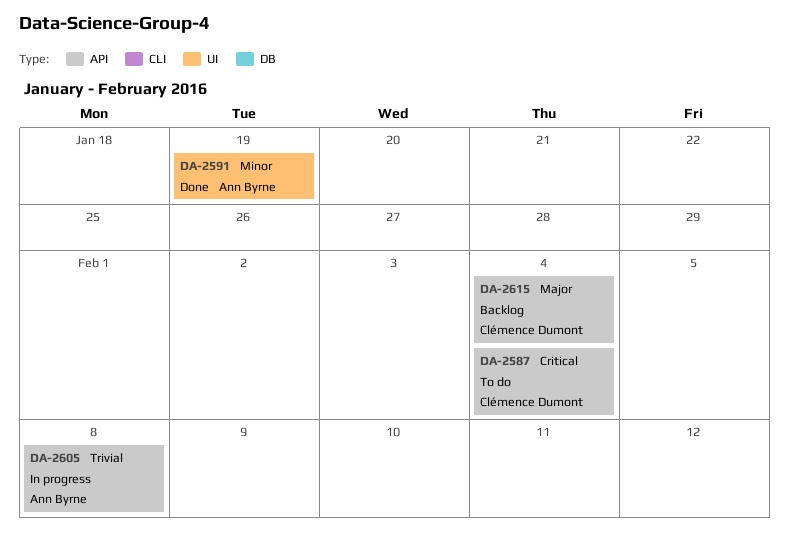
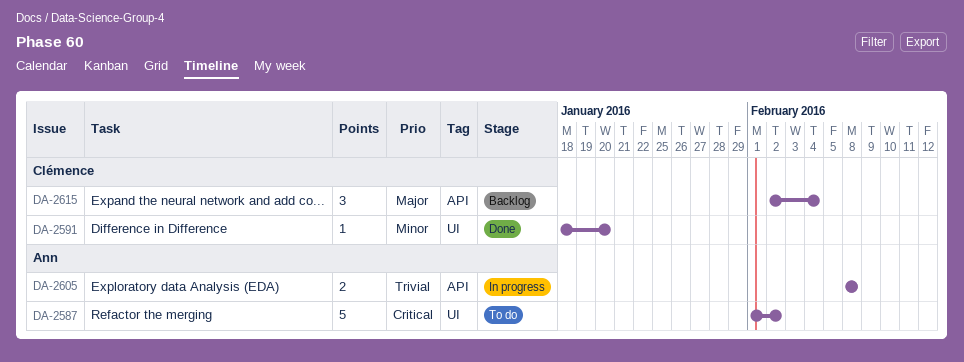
DA-2587, owner: Clémence Dumont -> Ann Byrne
DA-2587, label: API -> UI
DA-2587, due: Feb 4 -> Feb 2
DA-2591, owner: Ann Byrne -> Clémence Dumont
DA-2591, due: Jan 19 -> Jan 20

